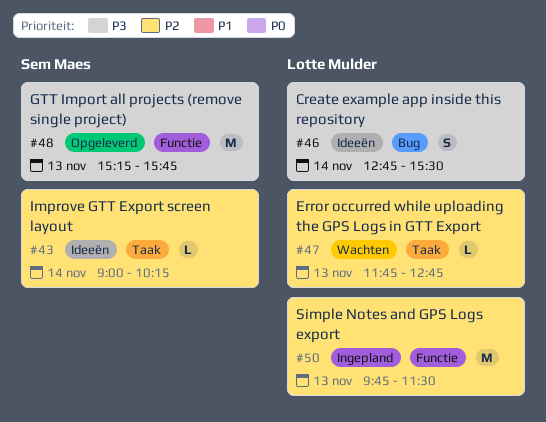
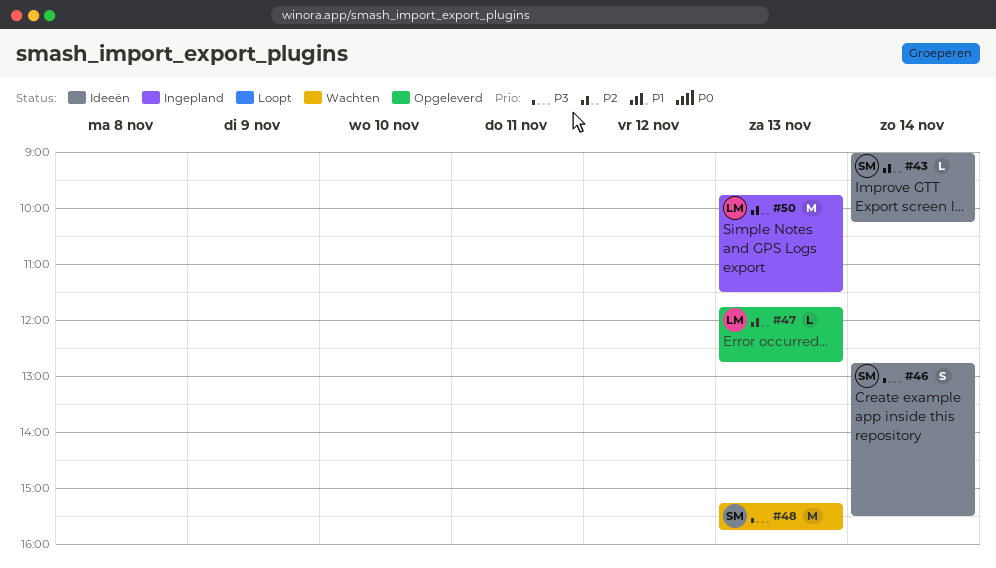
#46, owner: Lotte Mulder -> Sem Maes
#47, status: Wachten -> Opgeleverd
#48, status: Opgeleverd -> Wachten

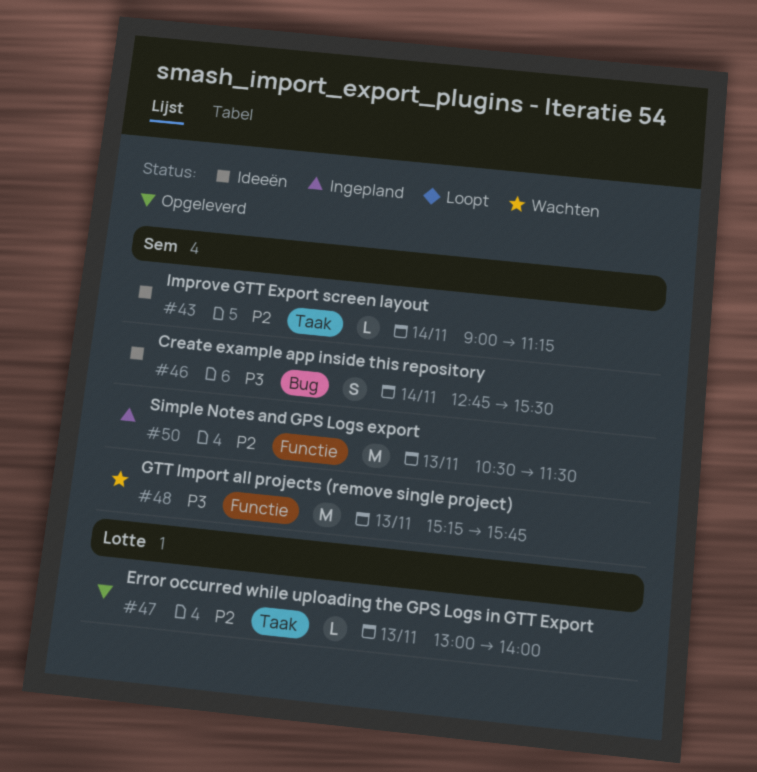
#43, ends: 10:15 -> 11:15
#47, begins: 11:45 -> 13:00
#47, ends: 12:45 -> 14:00
#50, owner: Lotte -> Sem
#50, begins: 09:45 -> 10:30

